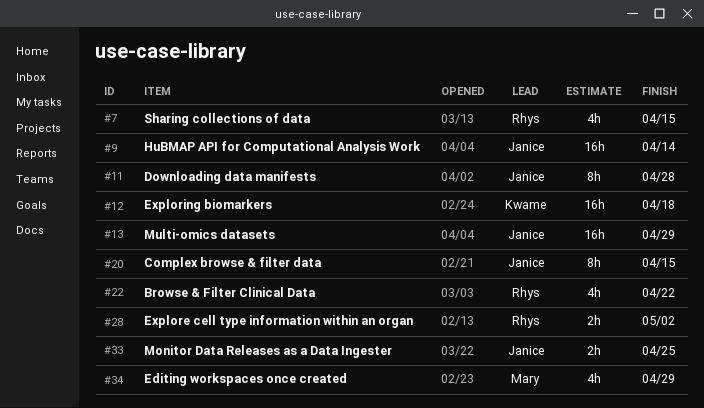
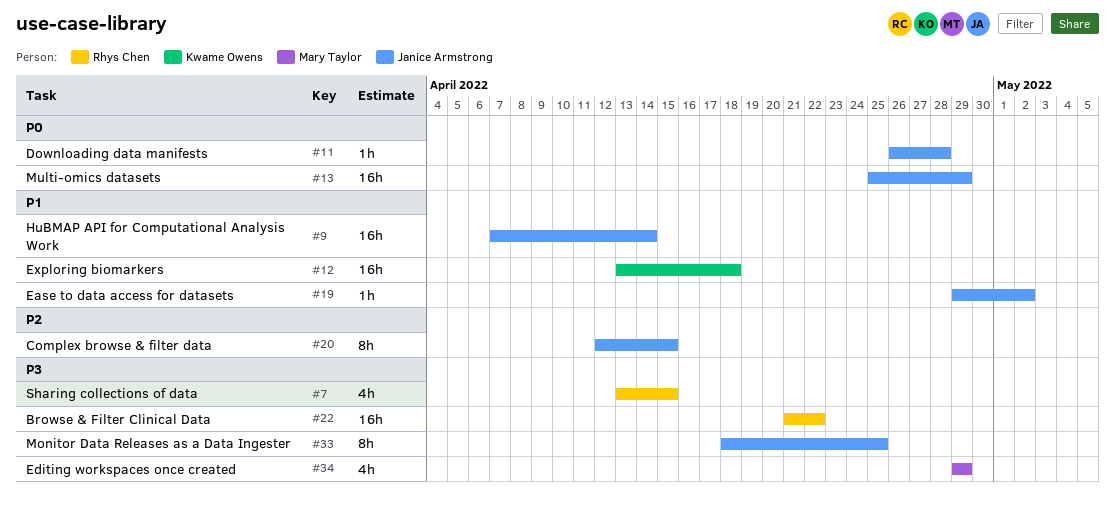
#11, estimate: 8h -> 1h
#19: none -> present
#22, estimate: 4h -> 16h
#28: present -> none
#33, estimate: 2h -> 8h

